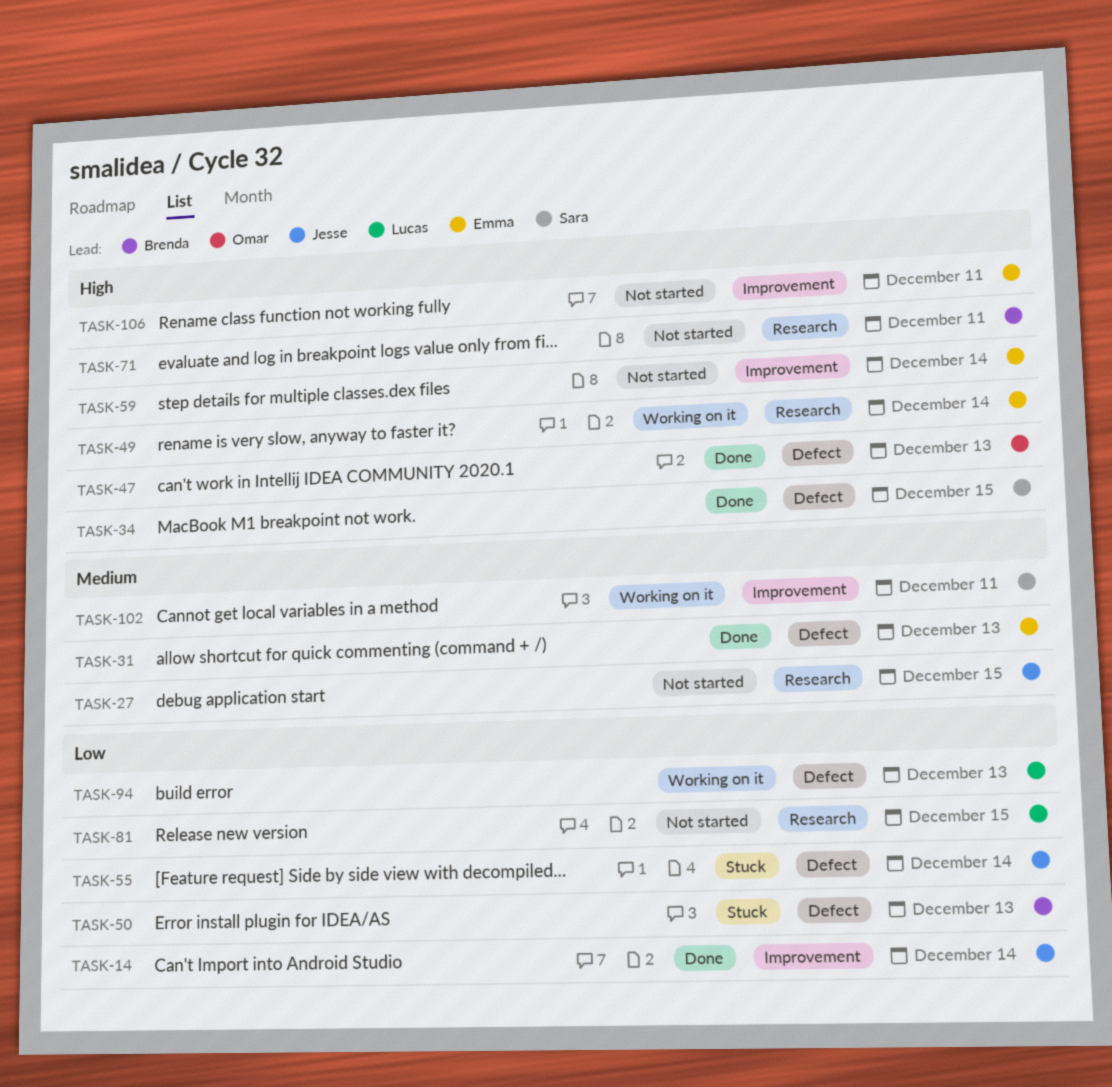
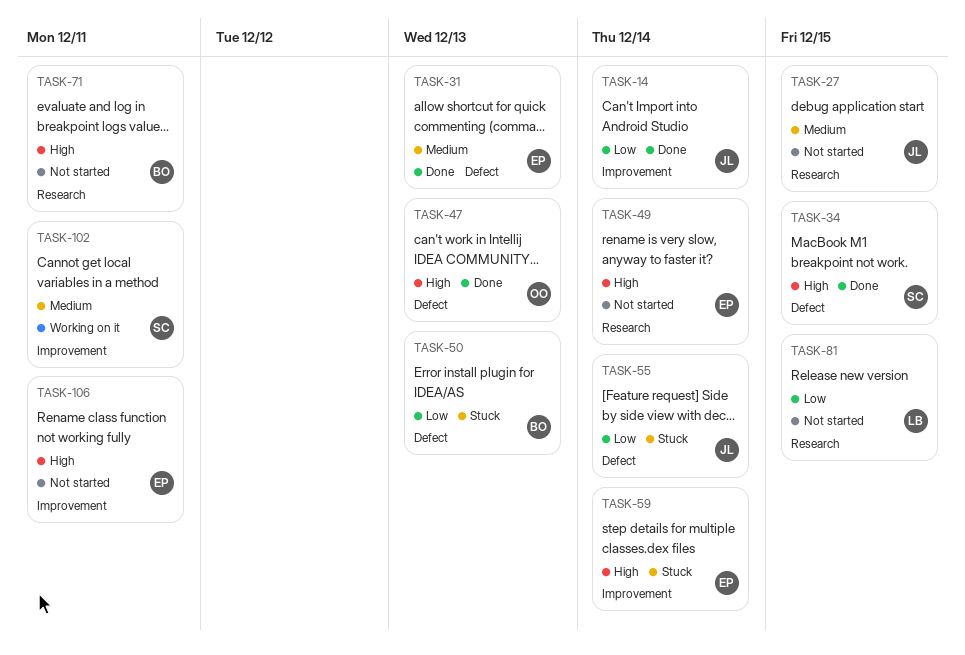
TASK-49, status: Working on it -> Not started
TASK-59, status: Not started -> Stuck
TASK-94: present -> none

